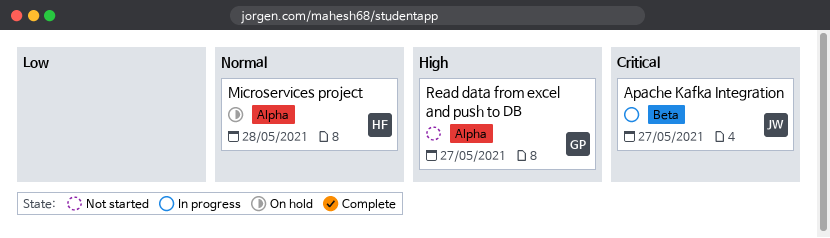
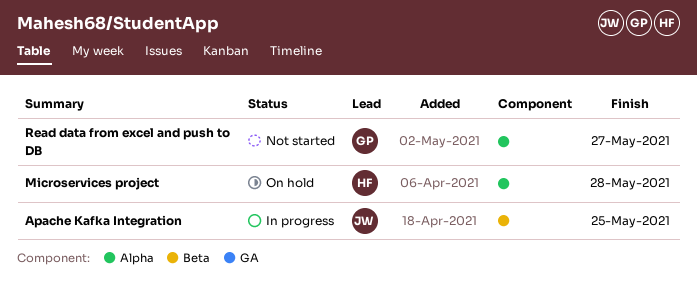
Apache Kafka Integration, due: May 27 -> May 25

